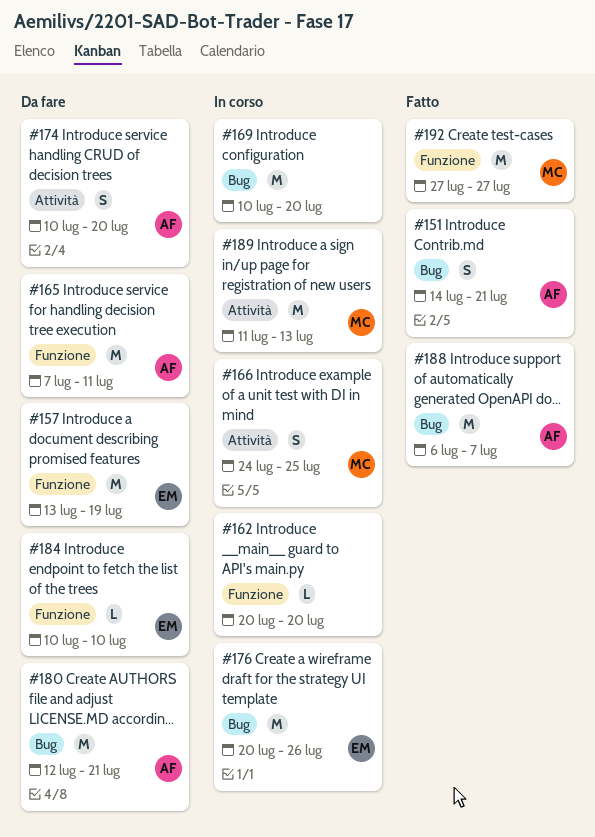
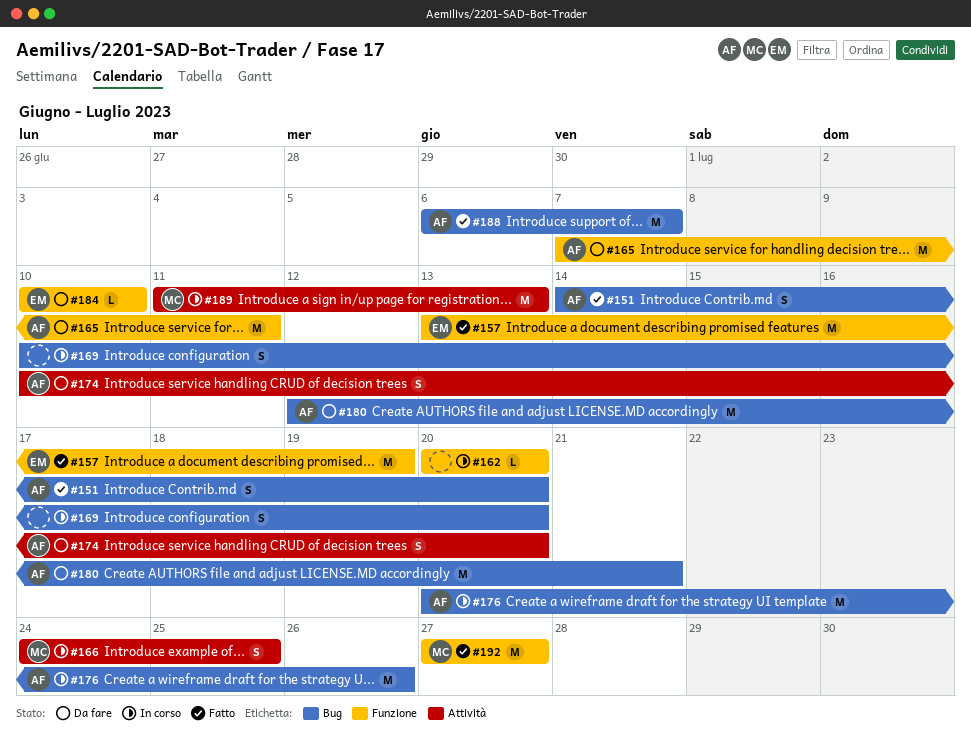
#151, due: Jul 21 -> Jul 20
#157, status: Da fare -> Fatto
#169, estimate: M -> S
#176, owner: EM -> AF

